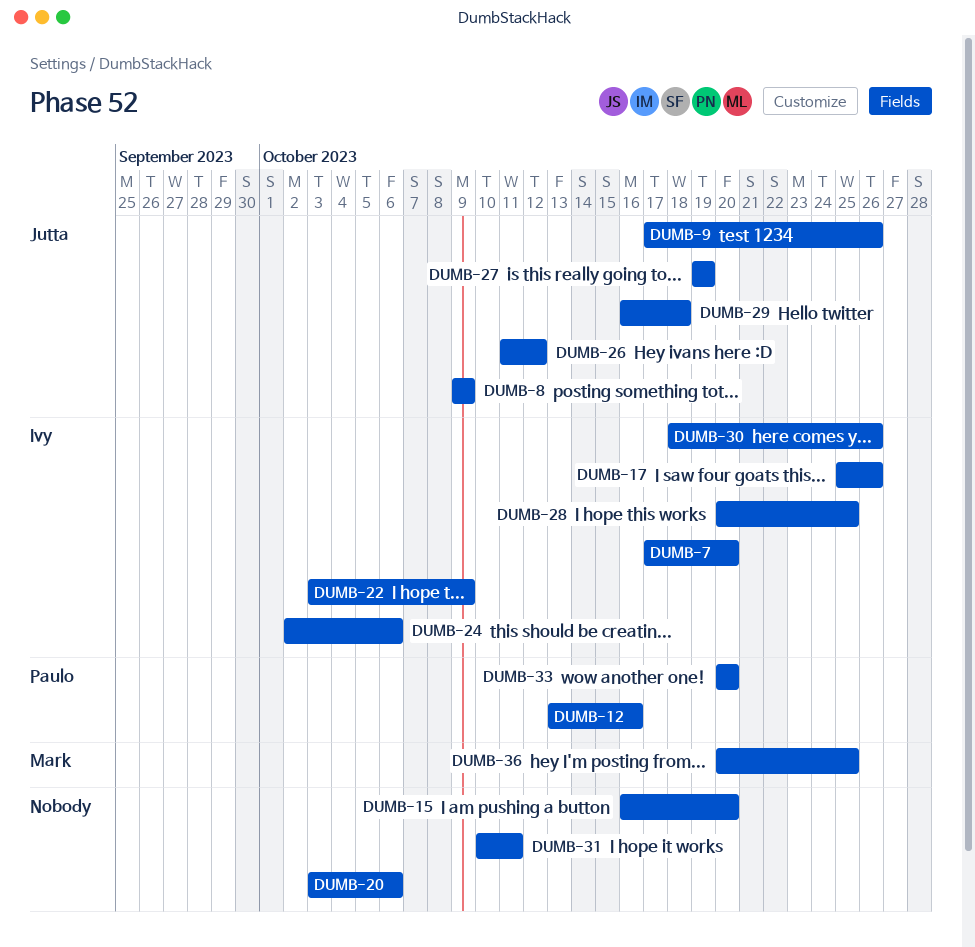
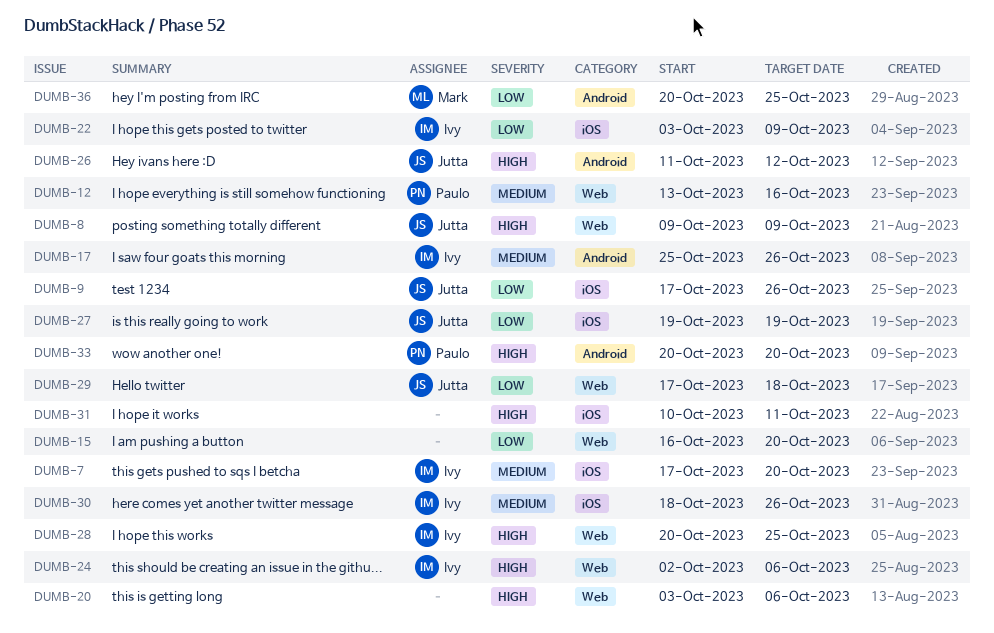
DUMB-29, start: Oct 16 -> Oct 17

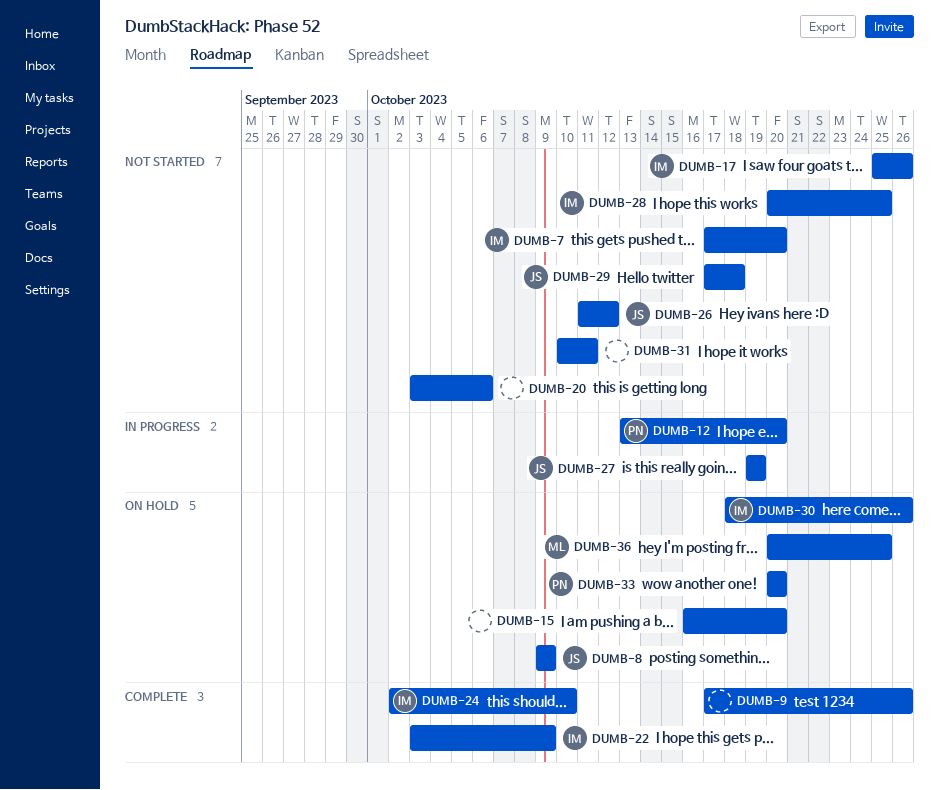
DUMB-9, owner: Jutta -> none
DUMB-12, due: Oct 16 -> Oct 20
DUMB-24, due: Oct 6 -> Oct 10

